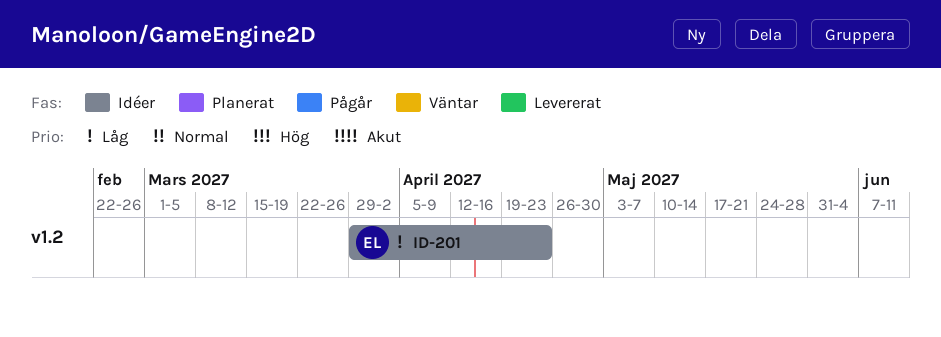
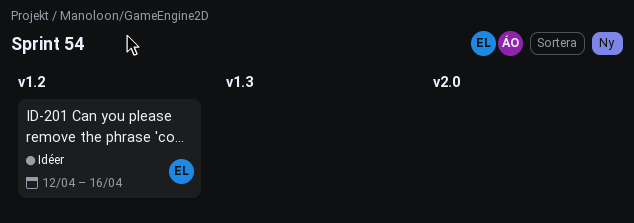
ID-201, start: Mar 29 -> Apr 12
ID-201, due: Apr 23 -> Apr 16

